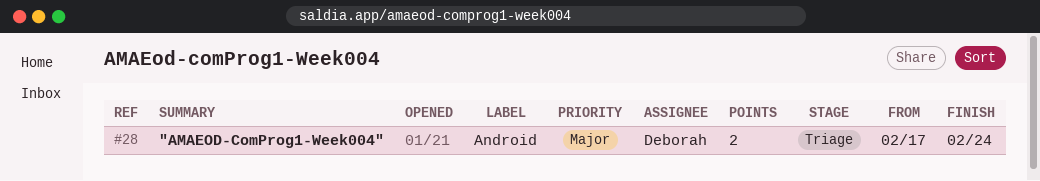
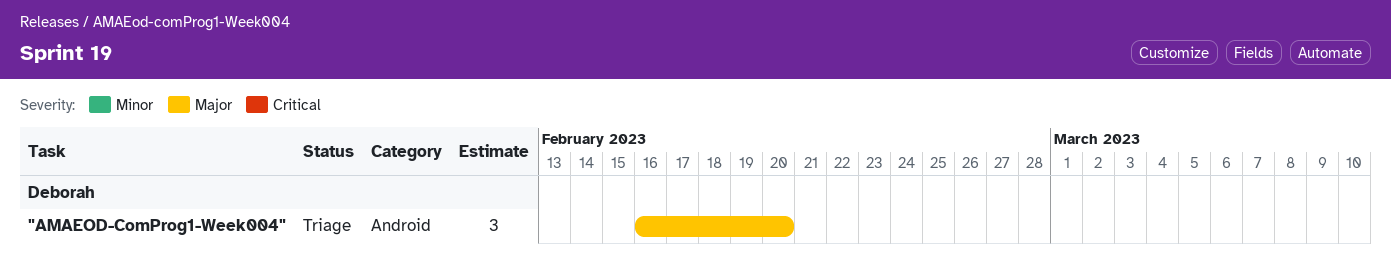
"AMAEOD-ComProg1-Week004", estimate: 2 -> 3
"AMAEOD-ComProg1-Week004", start: Feb 17 -> Feb 16
"AMAEOD-ComProg1-Week004", due: Feb 24 -> Feb 20

